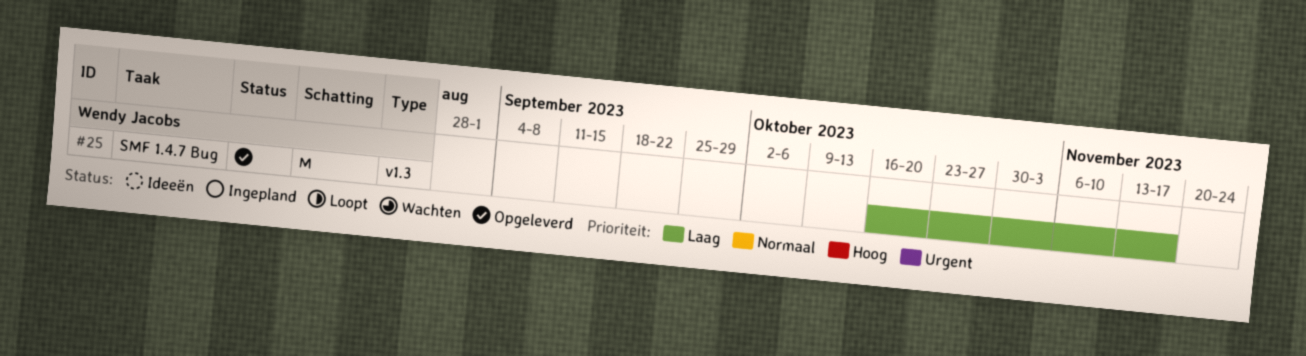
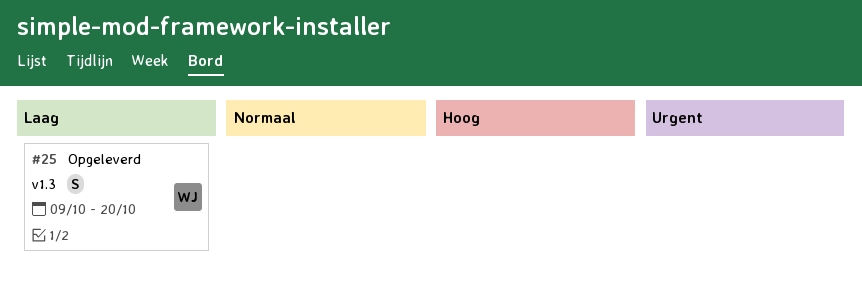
#25, estimate: M -> S
#25, start: Oct 16 -> Oct 9
#25, due: Nov 17 -> Oct 20

